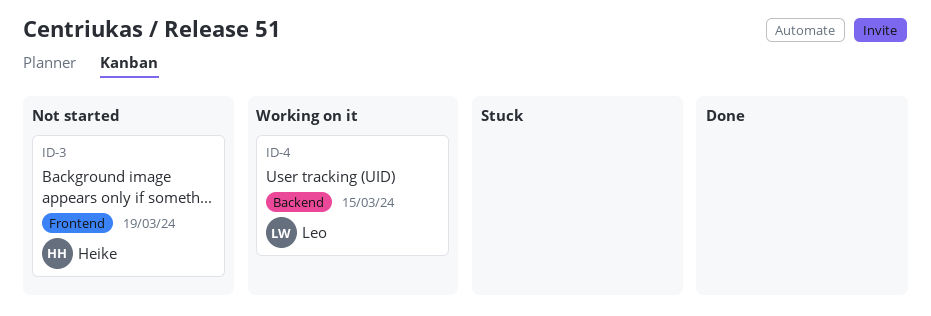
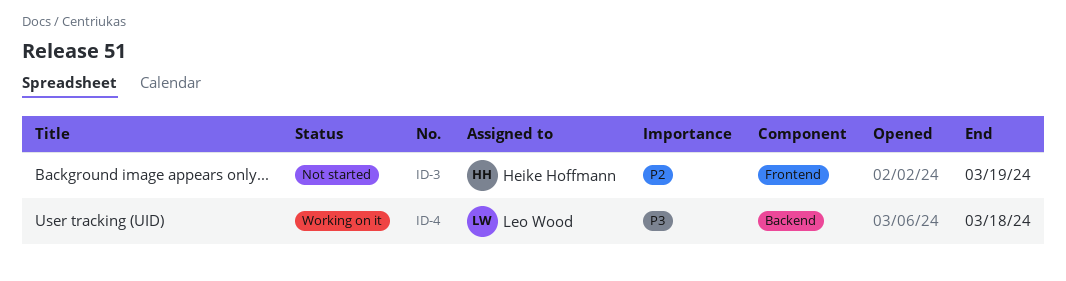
ID-4, due: Mar 15 -> Mar 18

